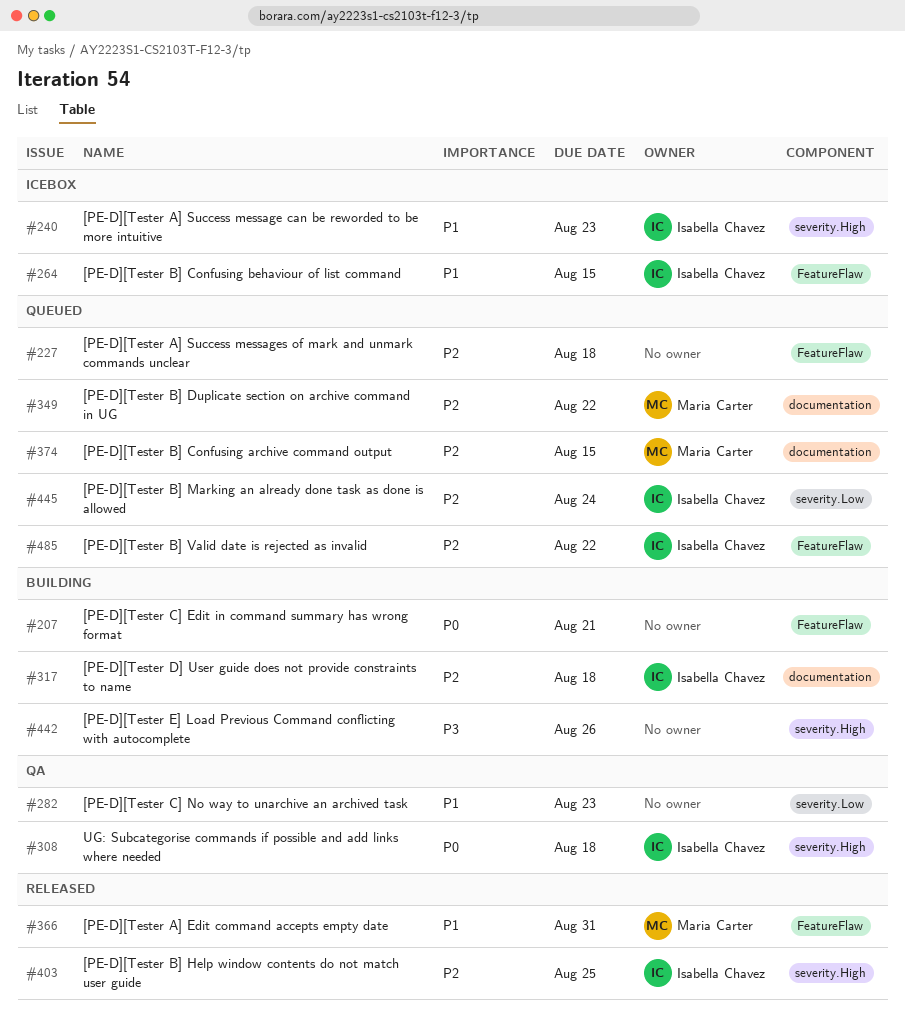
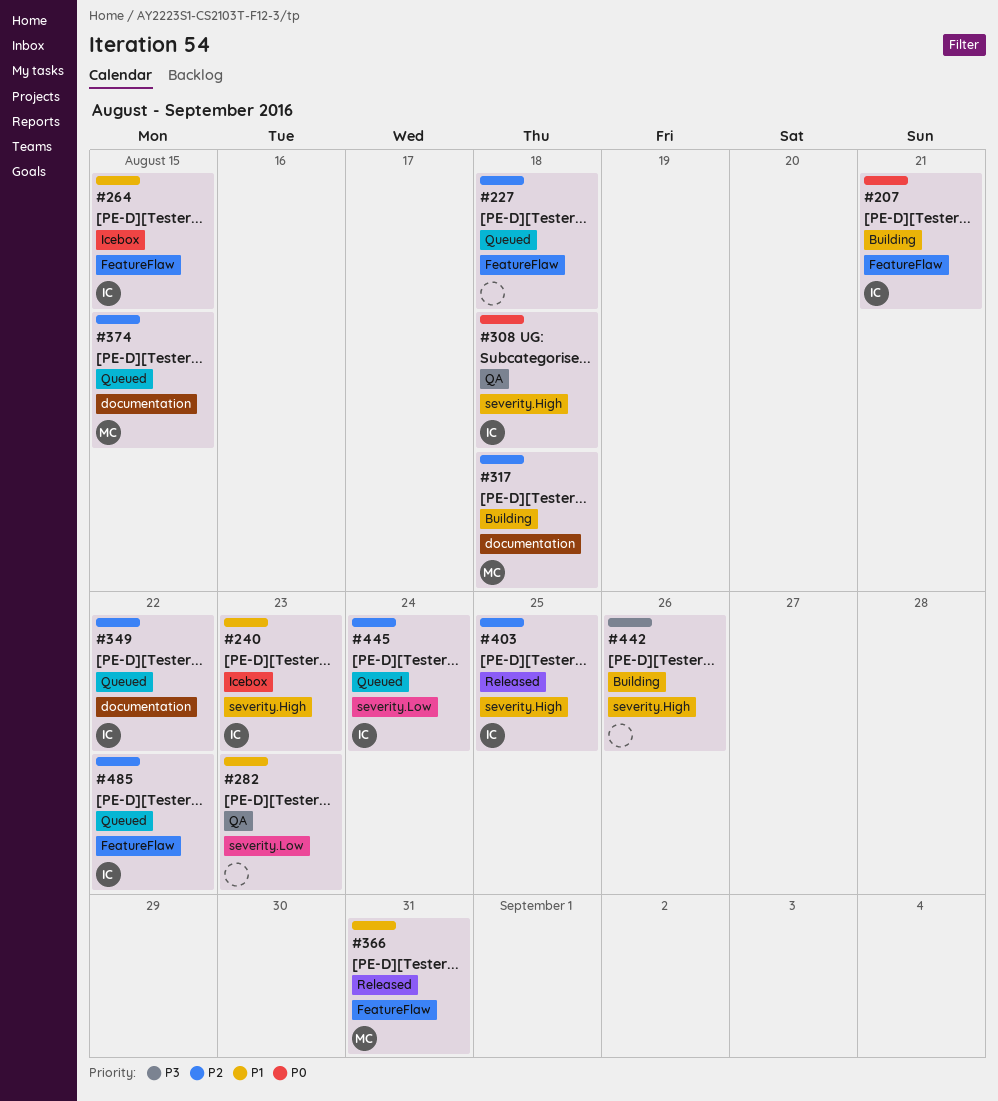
#207, owner: none -> Isabella Chavez
#317, owner: Isabella Chavez -> Maria Carter
#349, owner: Maria Carter -> Isabella Chavez

